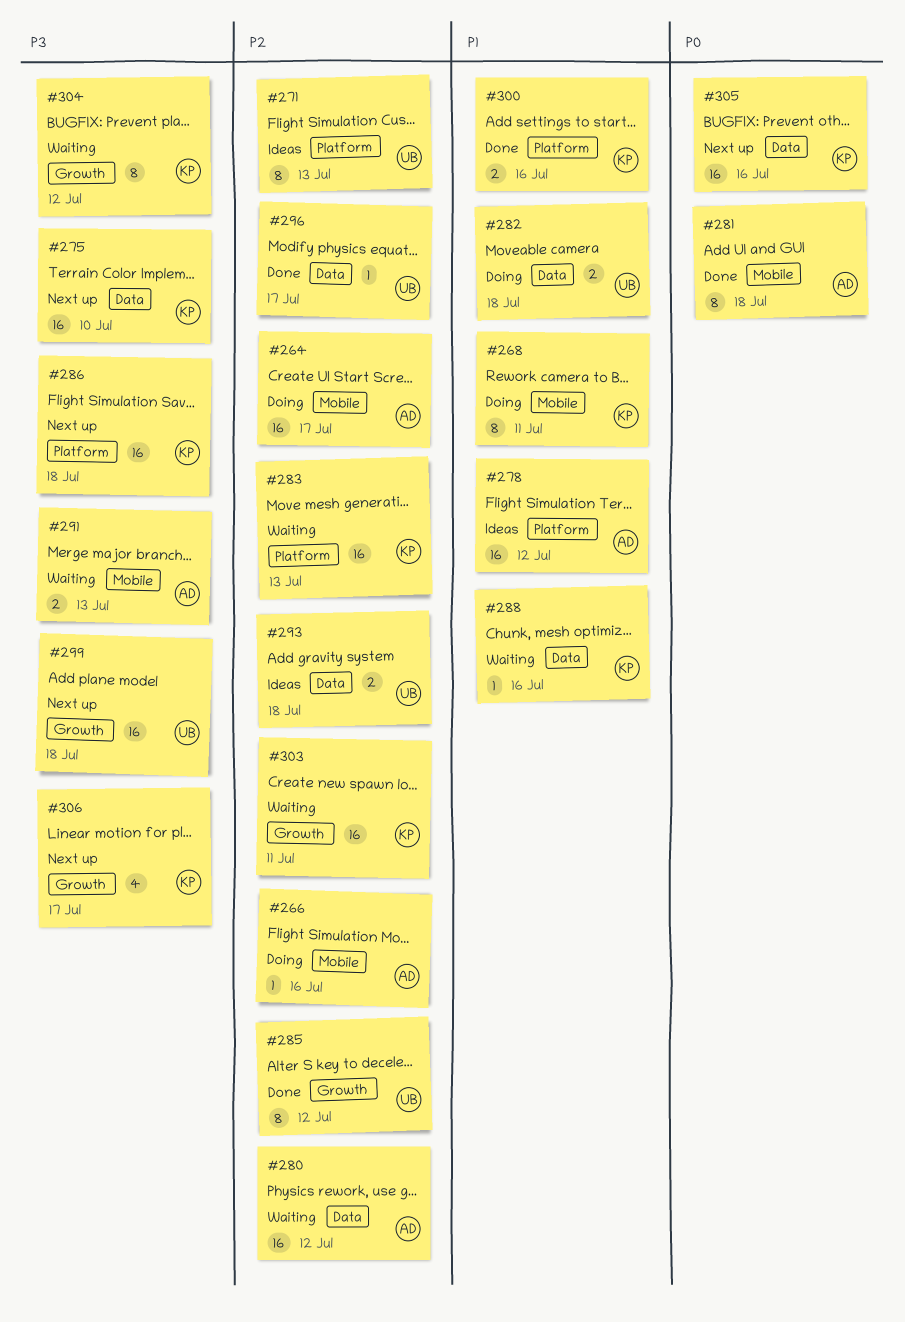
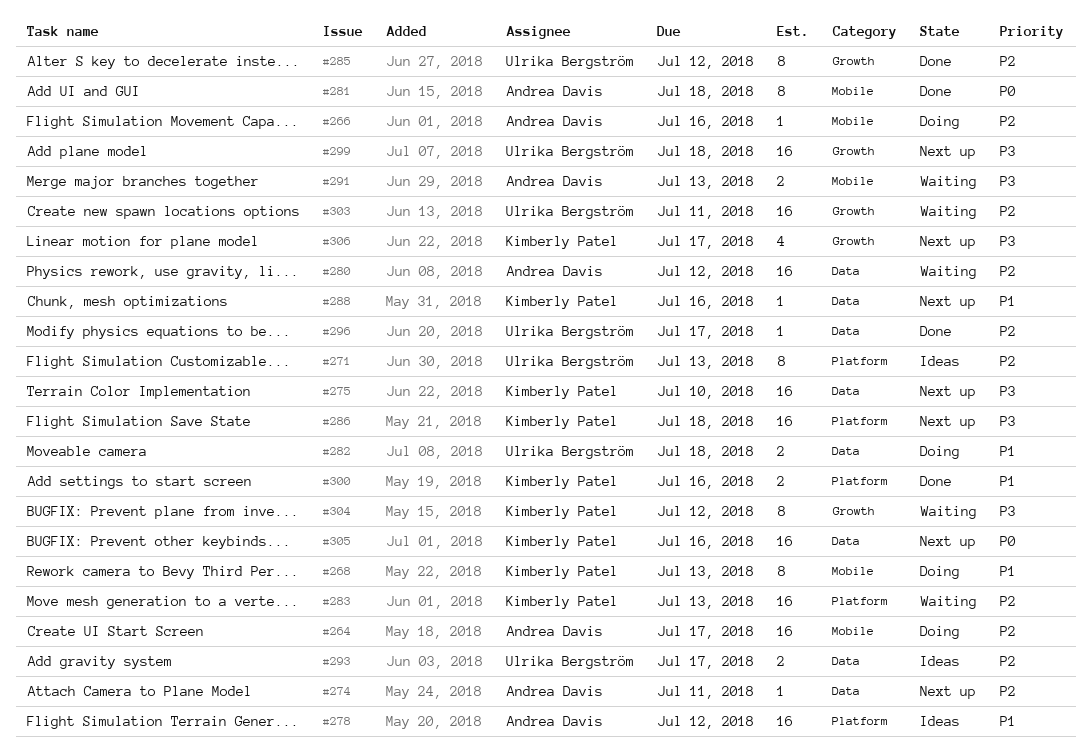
#268, due: Jul 11 -> Jul 13
#274: none -> present
#288, status: Waiting -> Next up
#293, due: Jul 18 -> Jul 17
#303, owner: Kimberly Patel -> Ulrika Bergström

